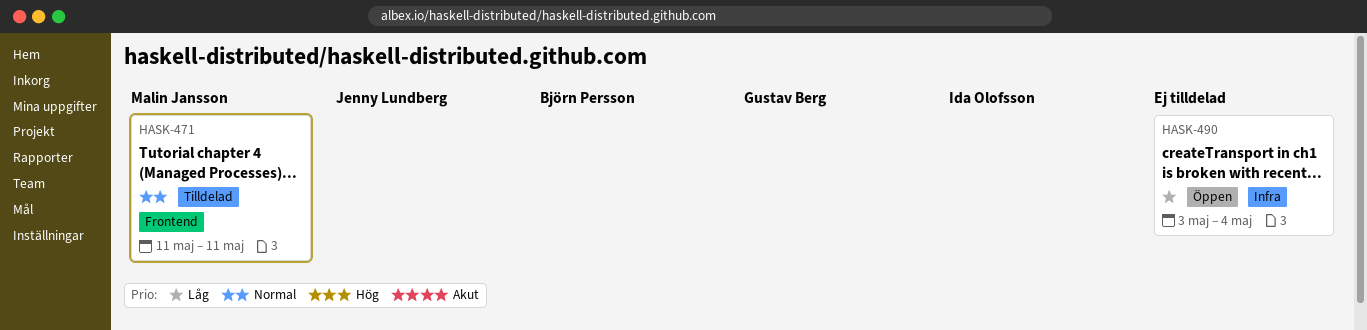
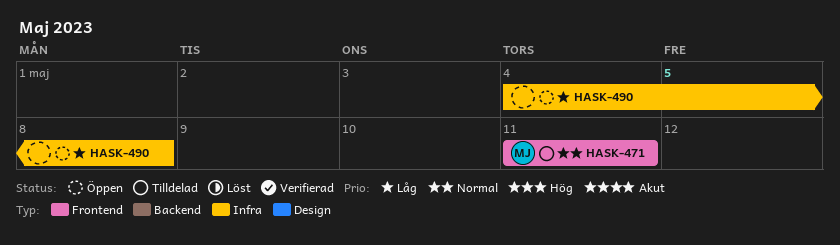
HASK-490, start: May 3 -> May 4
HASK-490, due: May 4 -> May 8

